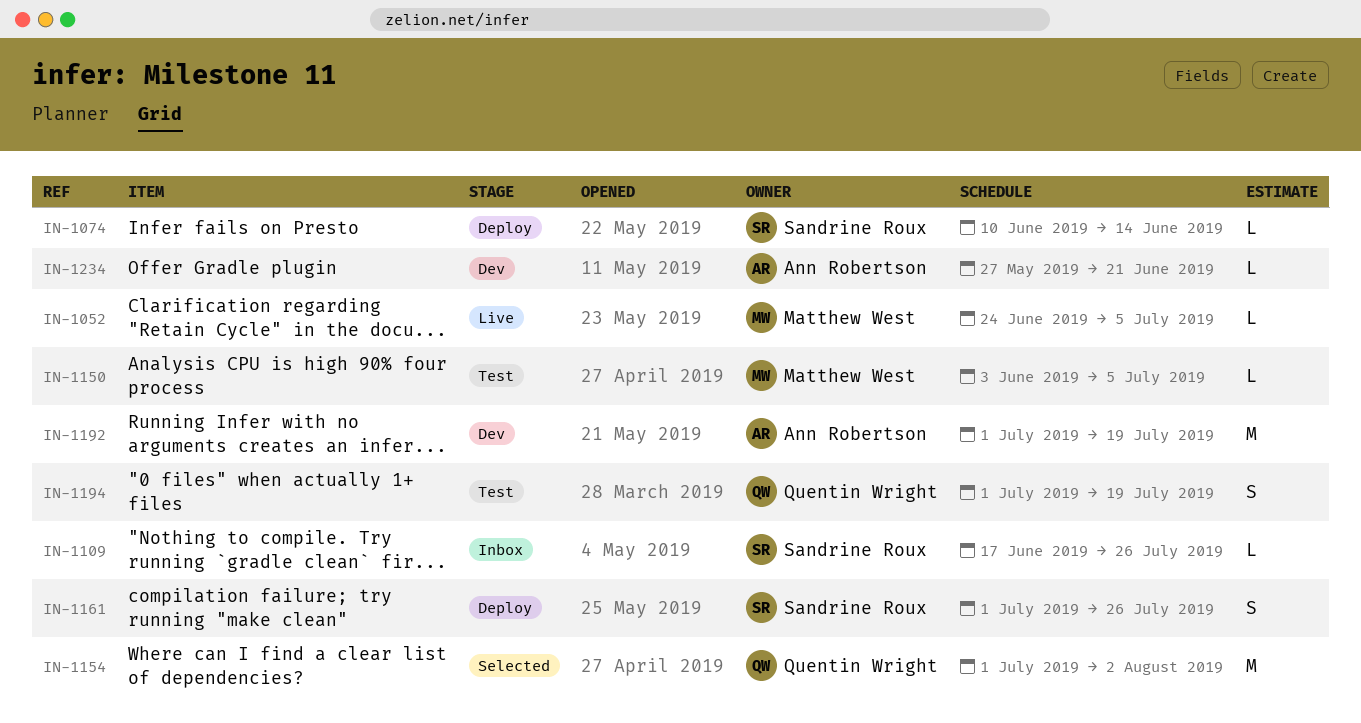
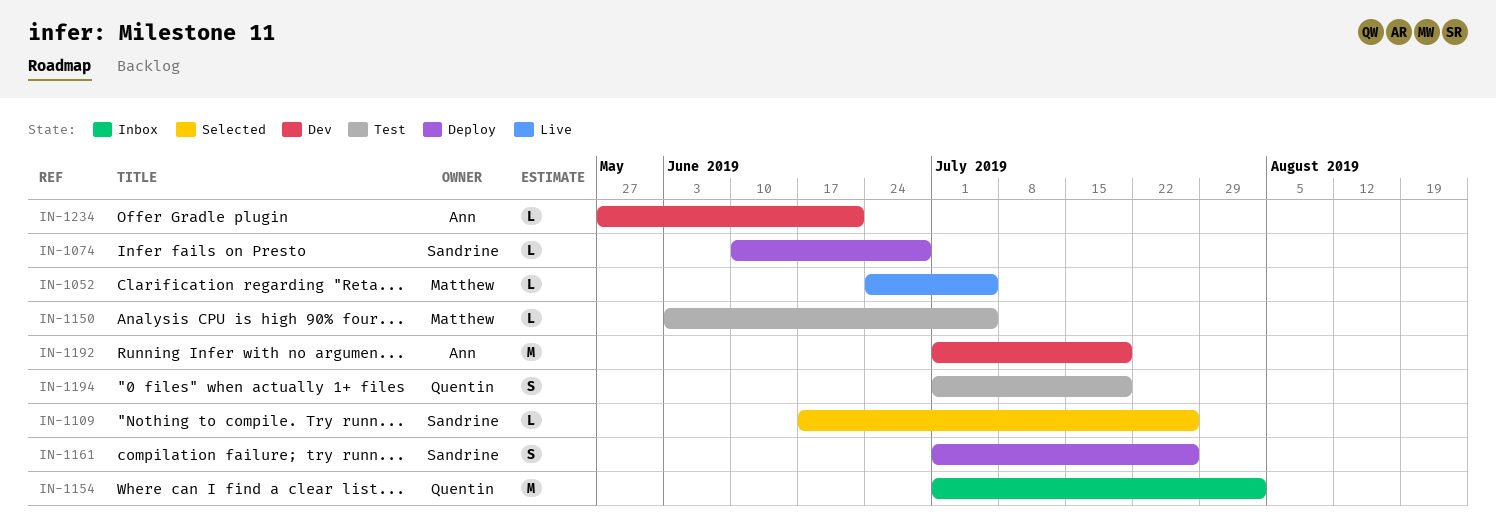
IN-1074, due: Jun 14 -> Jun 28
IN-1109, status: Inbox -> Selected
IN-1154, status: Selected -> Inbox

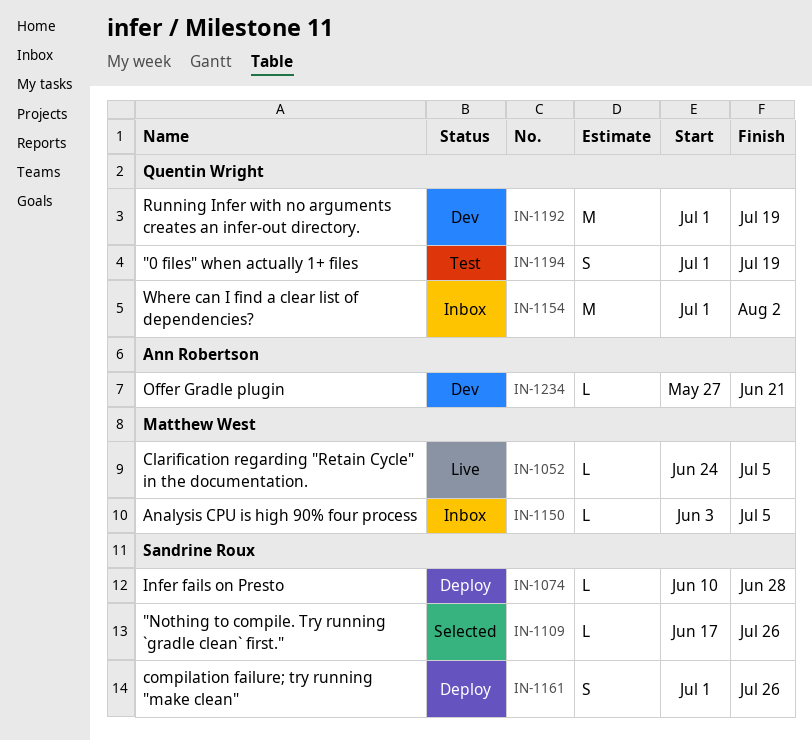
IN-1150, status: Test -> Inbox
IN-1192, owner: Ann Robertson -> Quentin Wright

